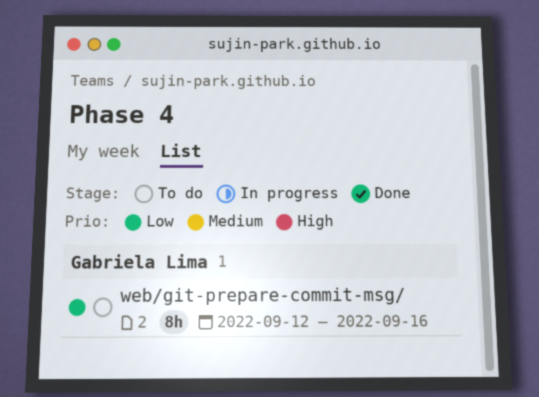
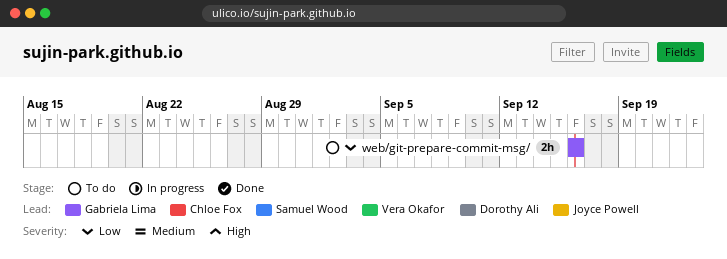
web/git-prepare-commit-msg/, estimate: 8h -> 2h
web/git-prepare-commit-msg/, start: Sep 12 -> Sep 16

